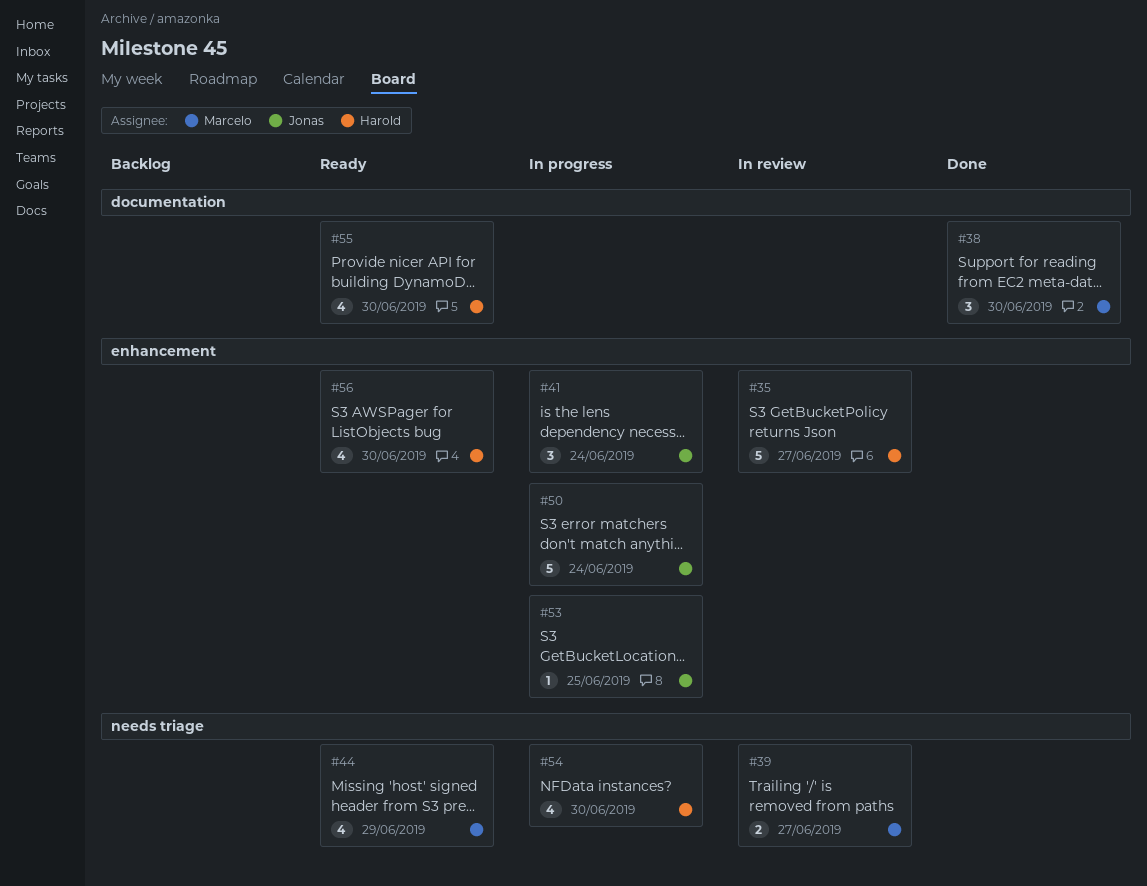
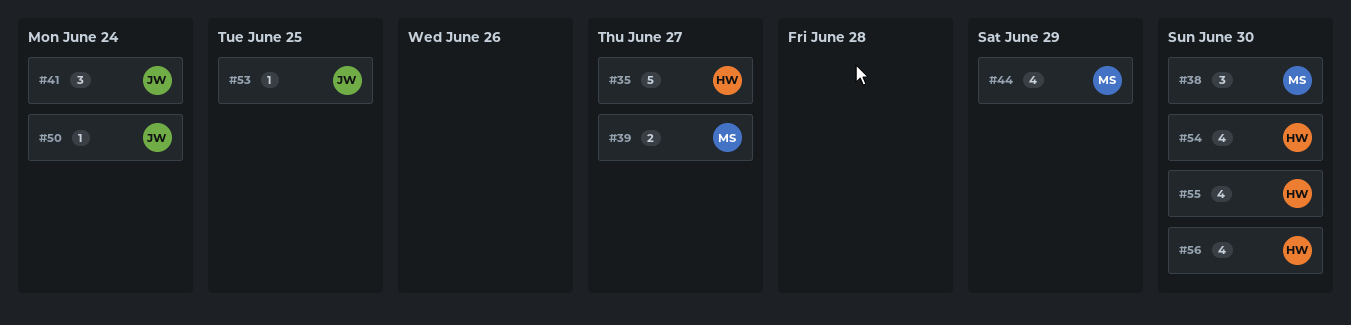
#50, estimate: 5 -> 1

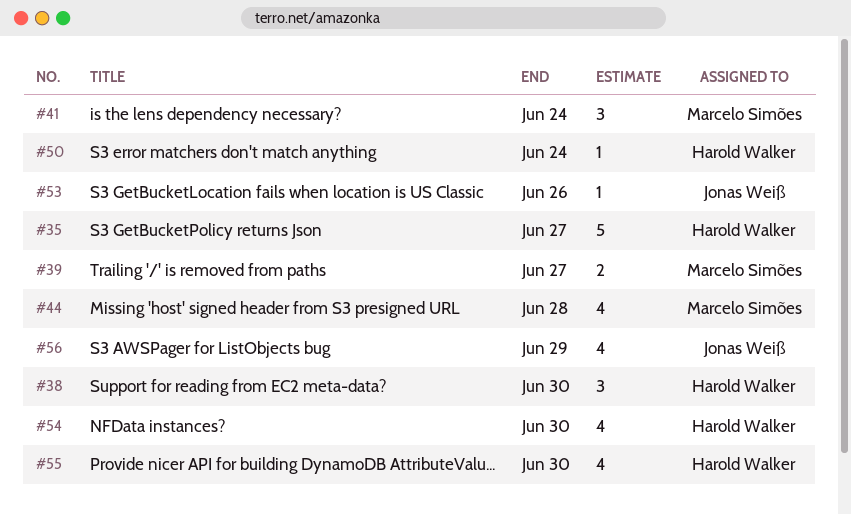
#38, owner: Marcelo Simões -> Harold Walker
#41, owner: Jonas Weiß -> Marcelo Simões
#44, due: Jun 29 -> Jun 28
#50, owner: Jonas Weiß -> Harold Walker
#53, due: Jun 25 -> Jun 26
#56, owner: Harold Walker -> Jonas Weiß
#56, due: Jun 30 -> Jun 29

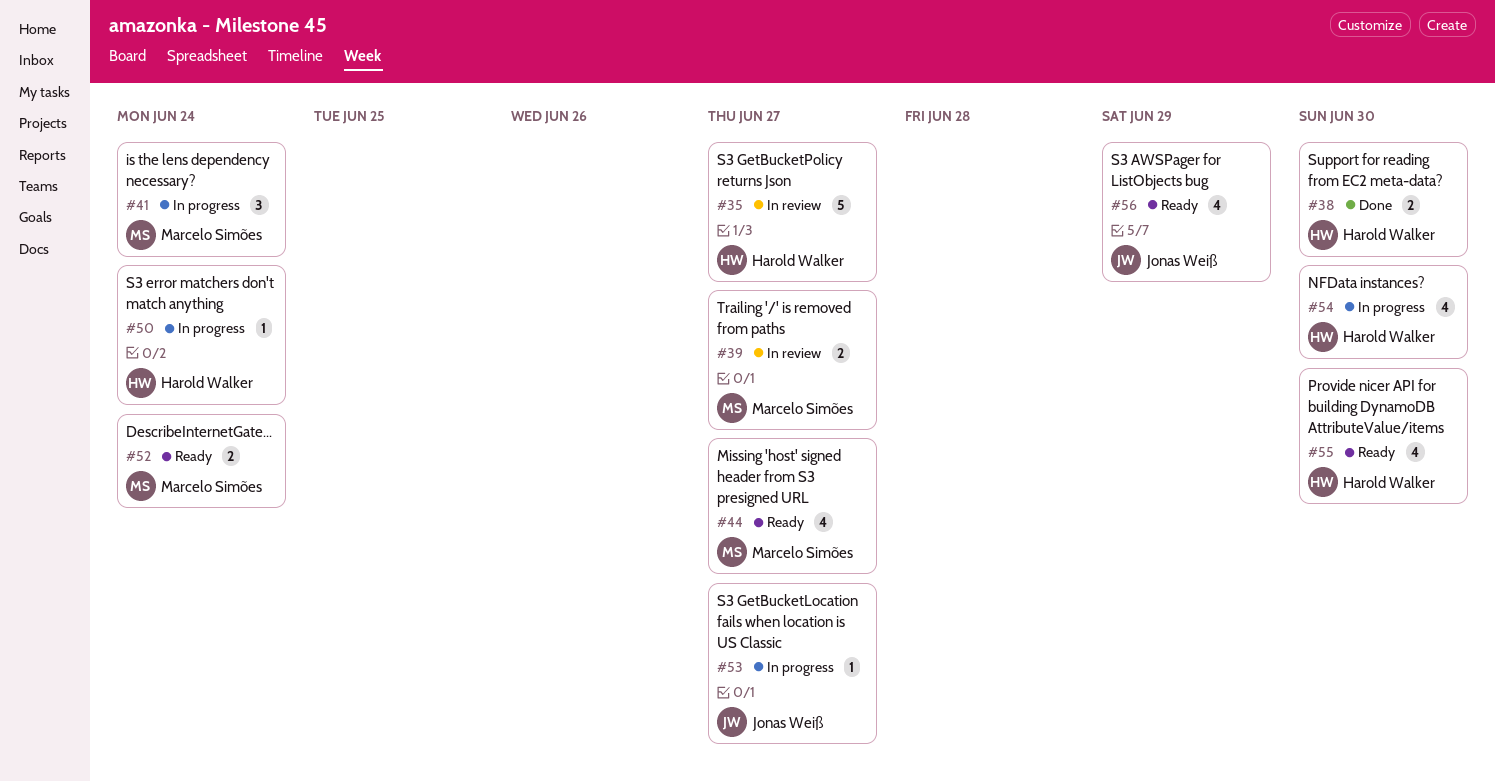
#38, estimate: 3 -> 2
#44, due: Jun 28 -> Jun 27
#52: none -> present
#53, due: Jun 26 -> Jun 27

